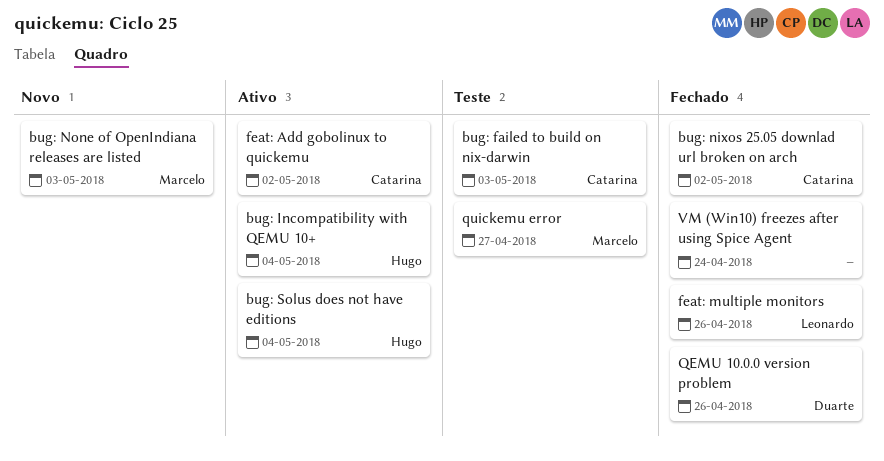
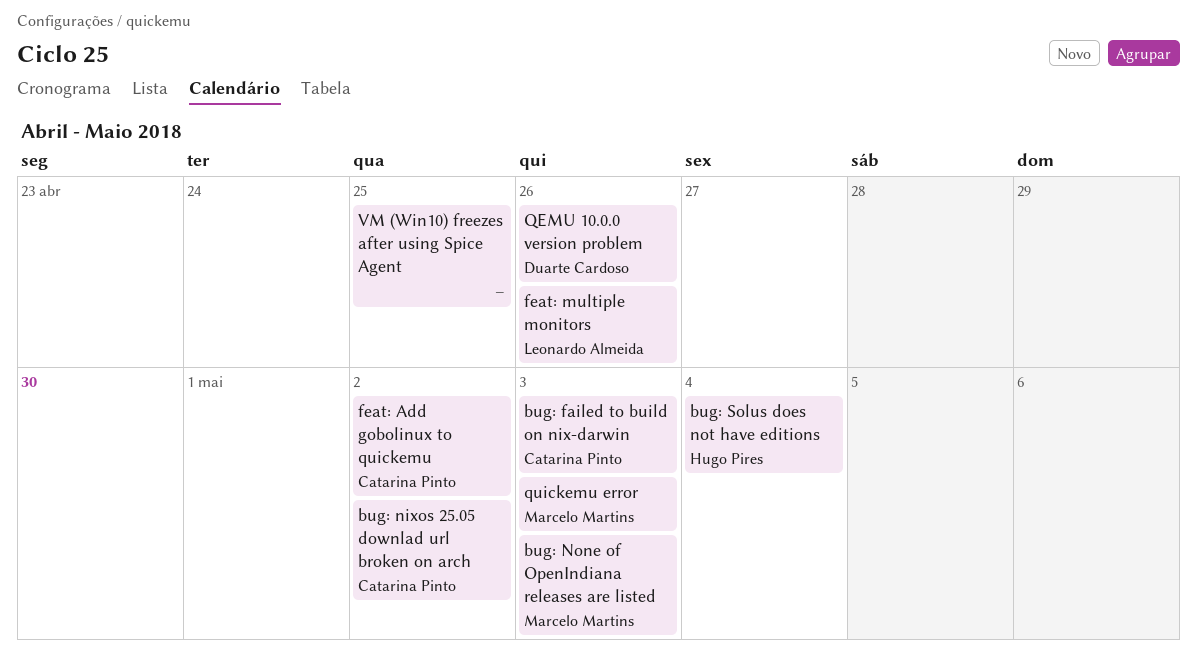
bug: Incompatibility with QEMU 10+: present -> none
quickemu error, due: Apr 27 -> May 3
VM (Win10) freezes after using Spice Agent, due: Apr 24 -> Apr 25

